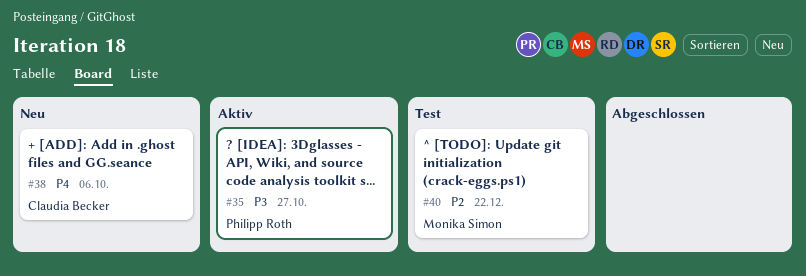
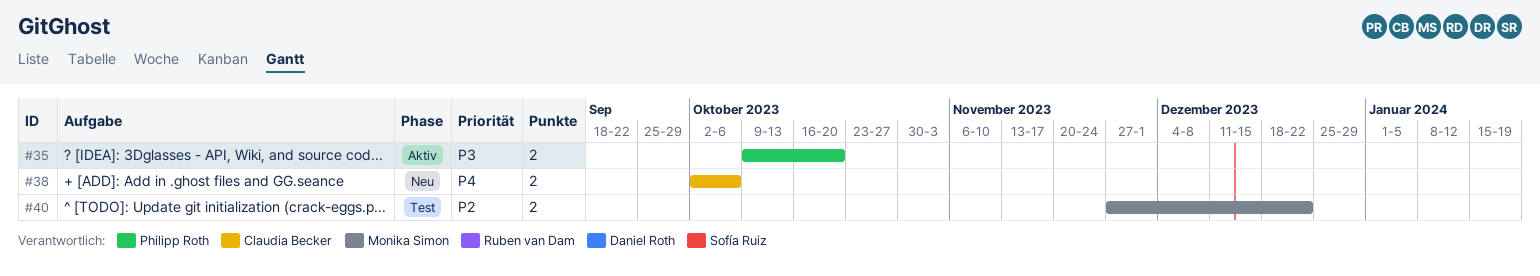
#35, due: Oct 27 -> Oct 20

